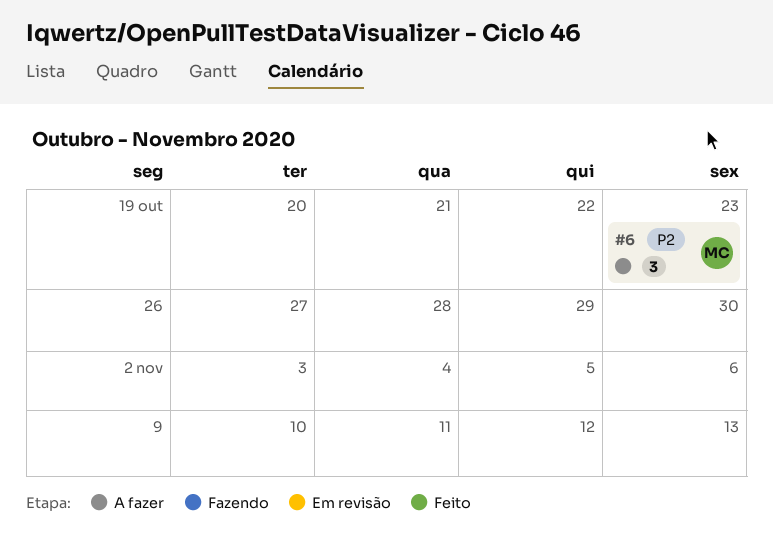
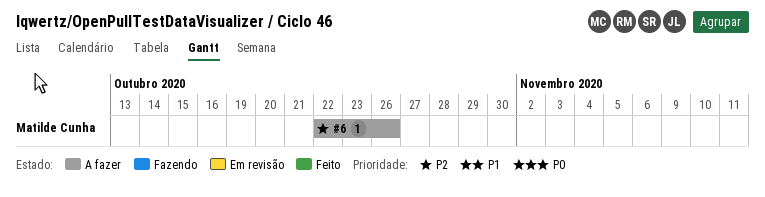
#6, estimate: 3 -> 1
#6, due: Oct 23 -> Oct 26

